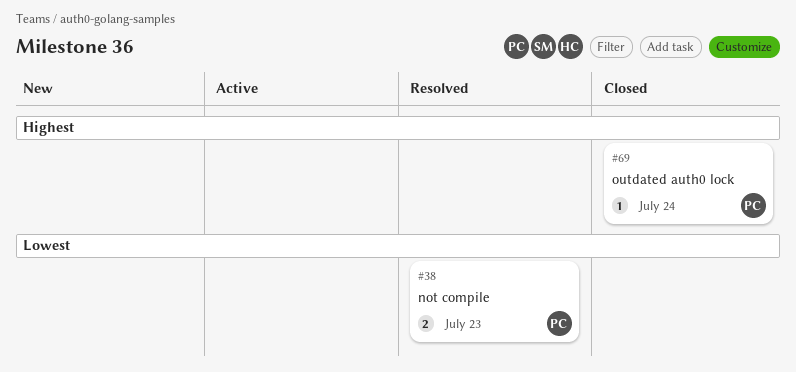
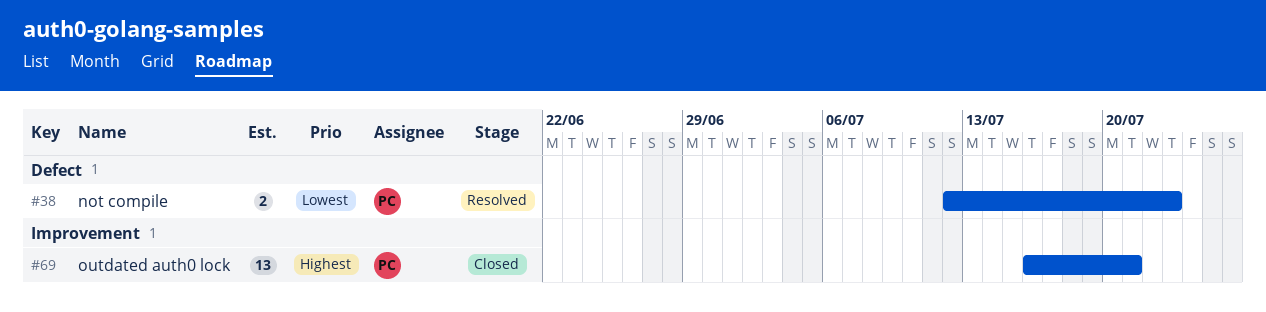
#69, estimate: 1 -> 13
#69, due: Jul 24 -> Jul 21

